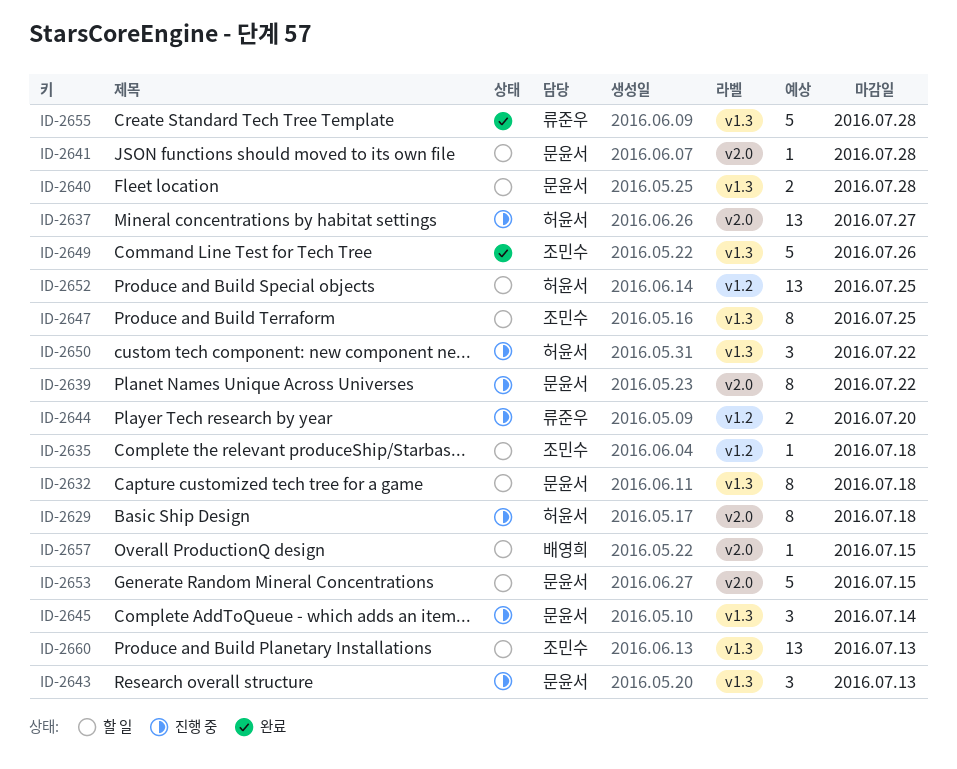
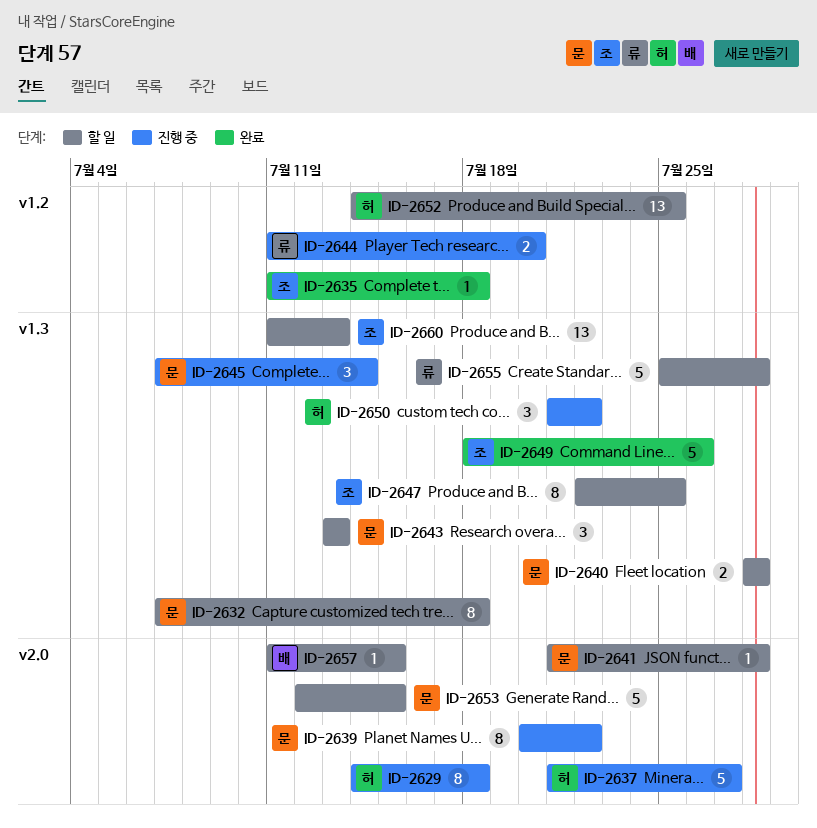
ID-2635, status: 할 일 -> 완료
ID-2637, estimate: 13 -> 5
ID-2643, status: 진행 중 -> 할 일
ID-2655, status: 완료 -> 할 일

